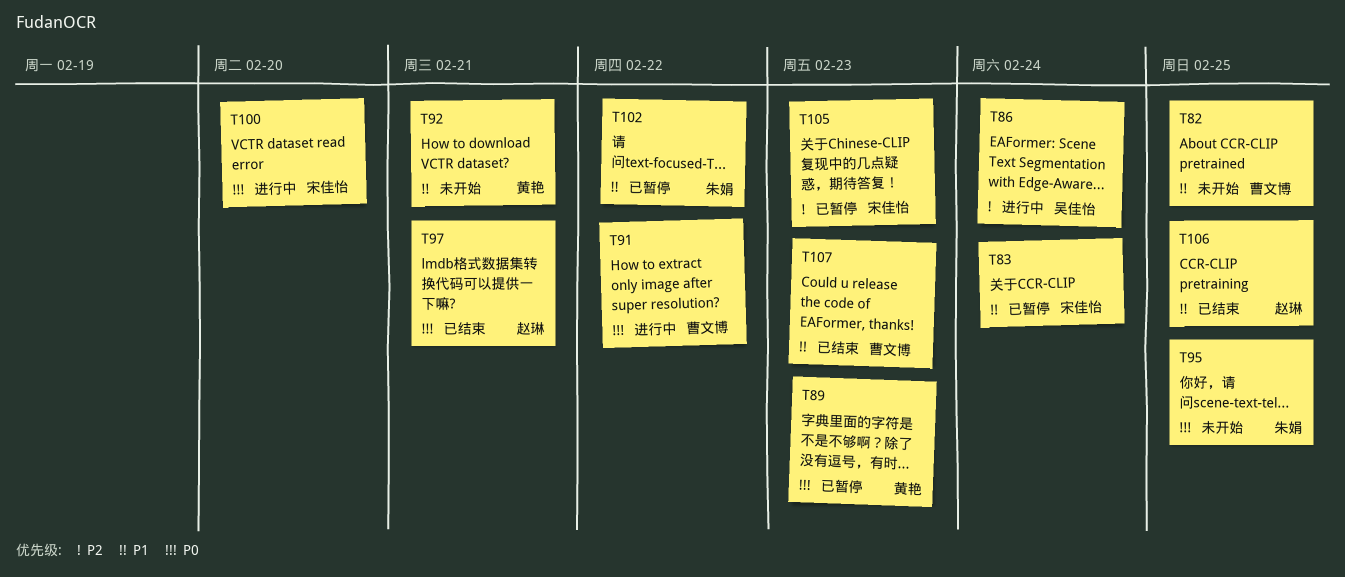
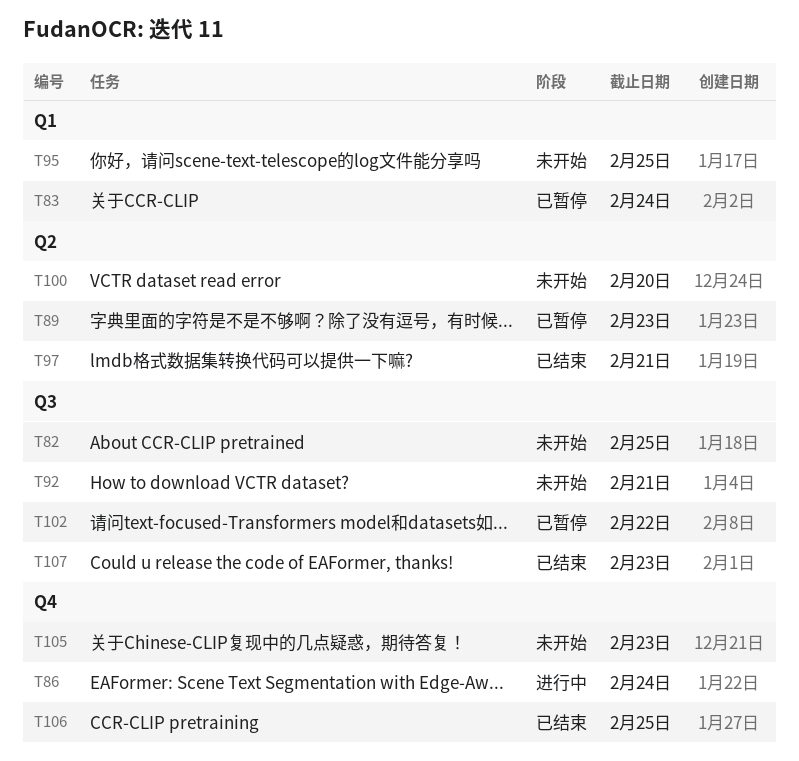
T91: present -> none
T100, status: 进行中 -> 未开始
T105, status: 已暂停 -> 未开始

